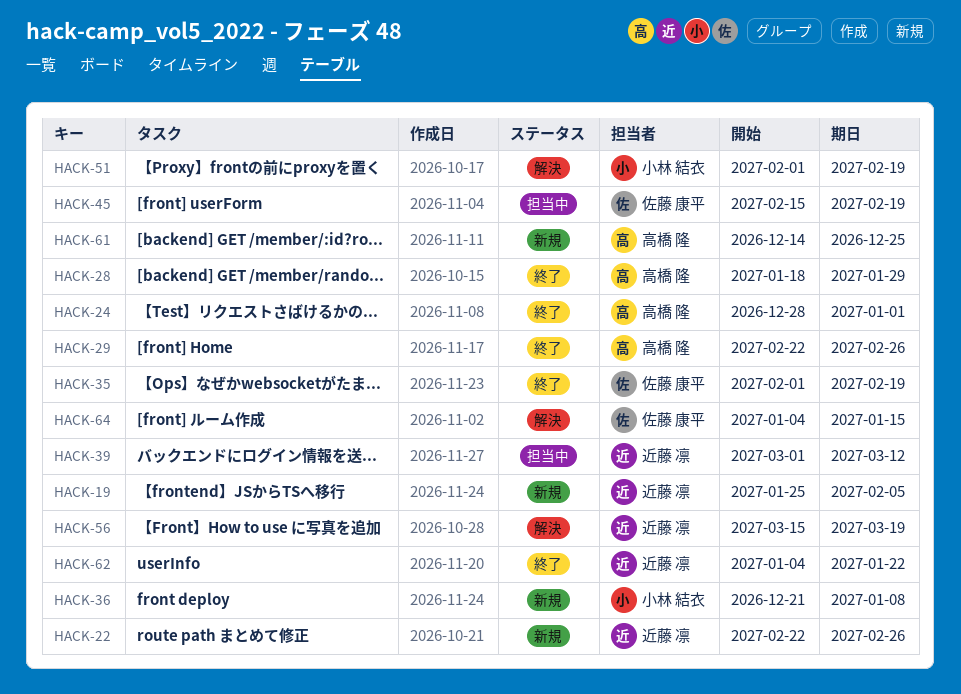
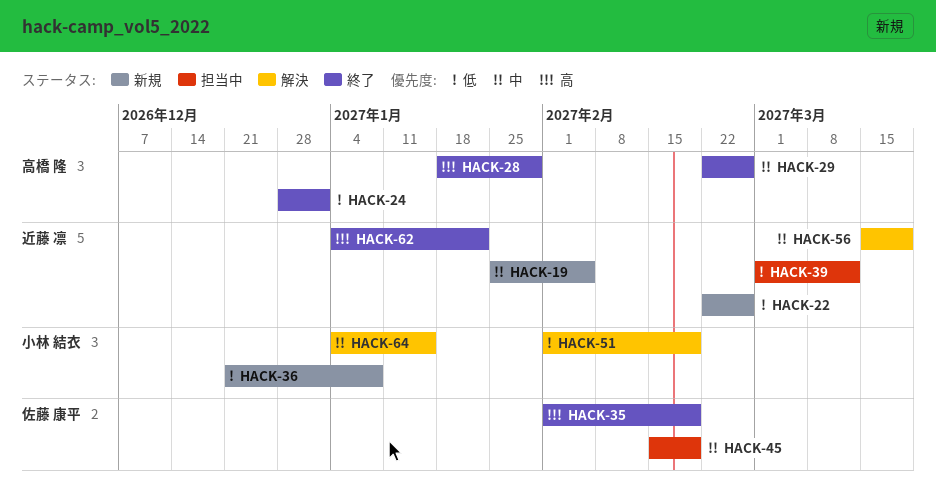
HACK-61: present -> none
HACK-64, owner: 佐藤 康平 -> 小林 結衣

